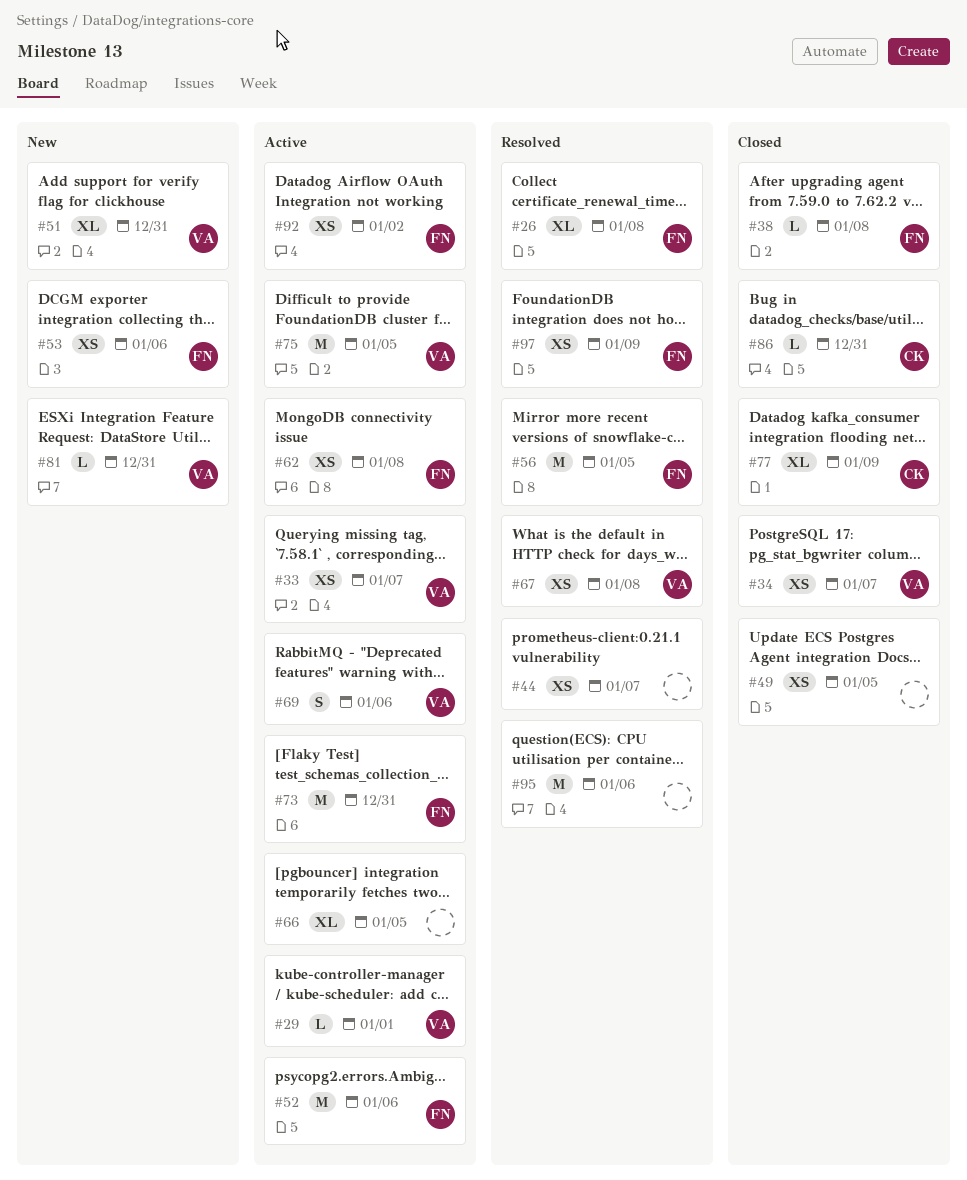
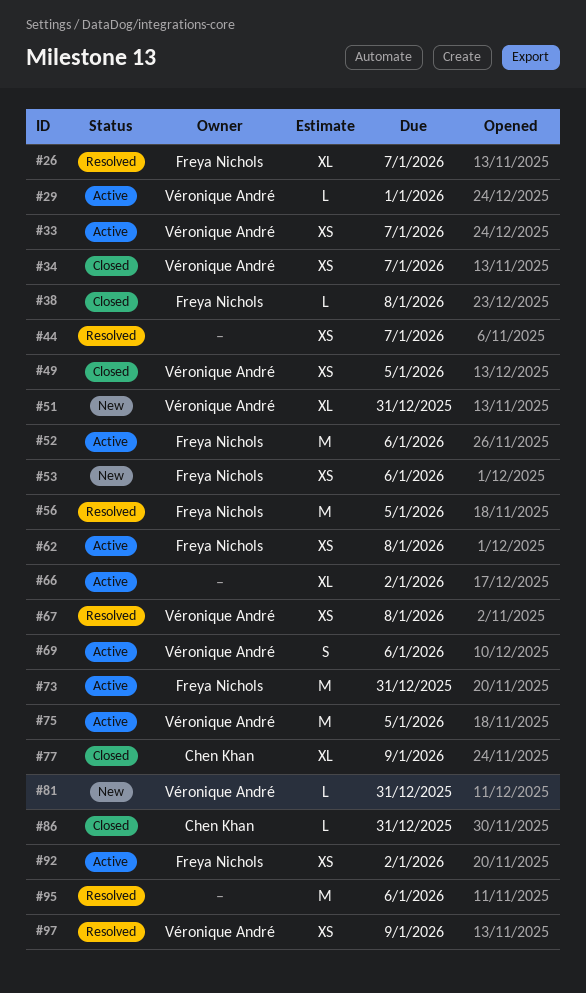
#26, due: Jan 8 -> Jan 7
#49, owner: none -> Véronique André
#66, due: Jan 5 -> Jan 2
#97, owner: Freya Nichols -> Véronique André

